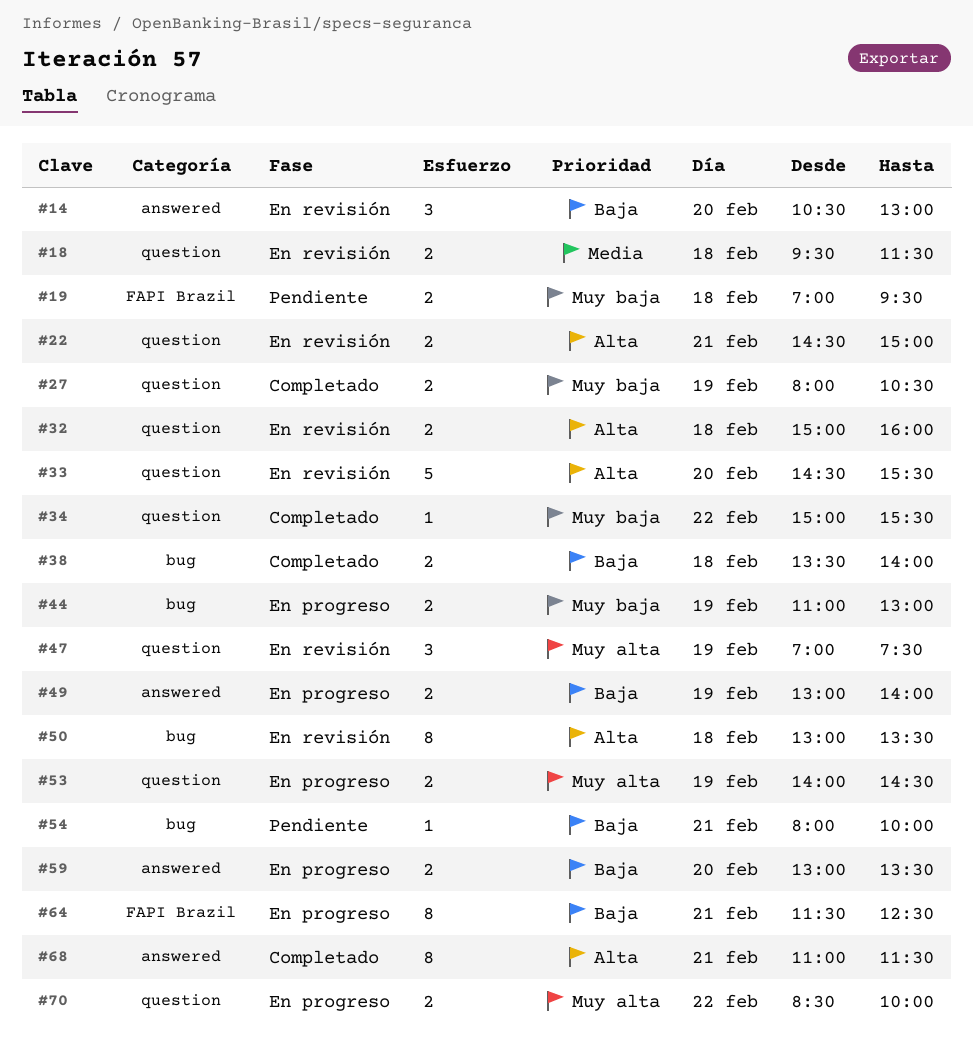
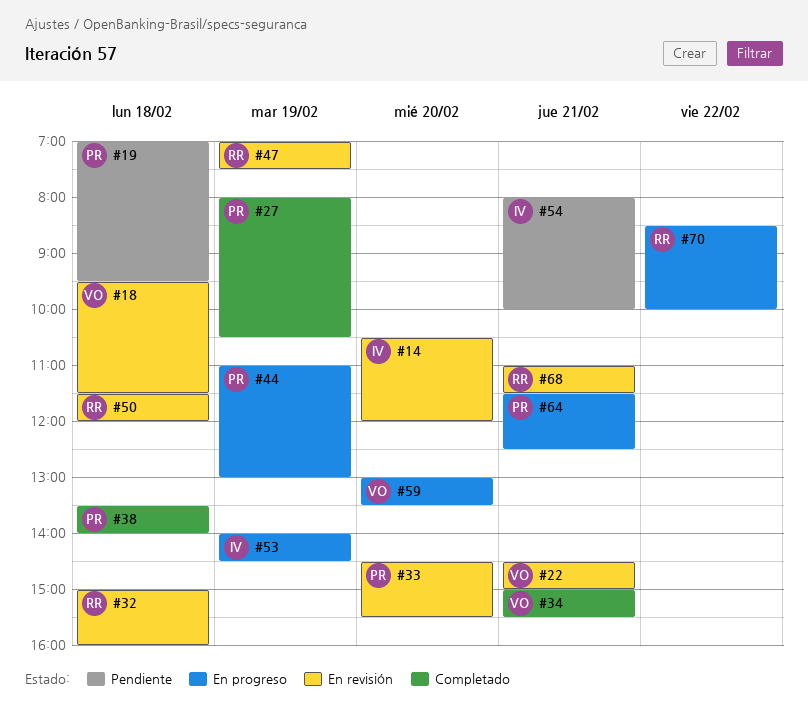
#14, ends: 13:00 -> 12:00
#34, day: Feb 22 -> Feb 21
#49: present -> none
#50, begins: 13:00 -> 11:30
#50, ends: 13:30 -> 12:00
#68, status: Completado -> En revisión

